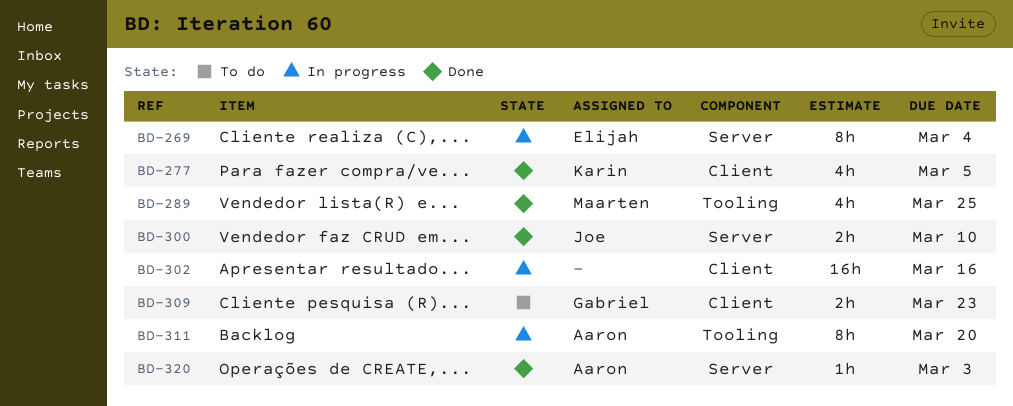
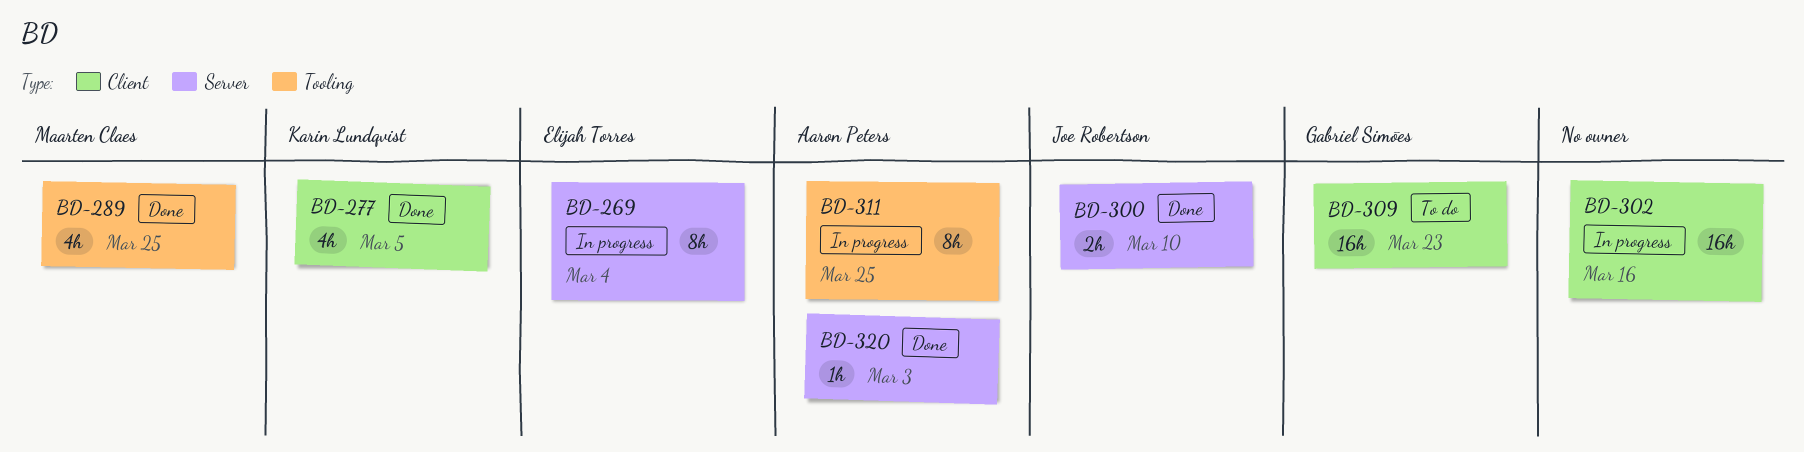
BD-309, estimate: 2h -> 16h
BD-311, due: Mar 20 -> Mar 25

